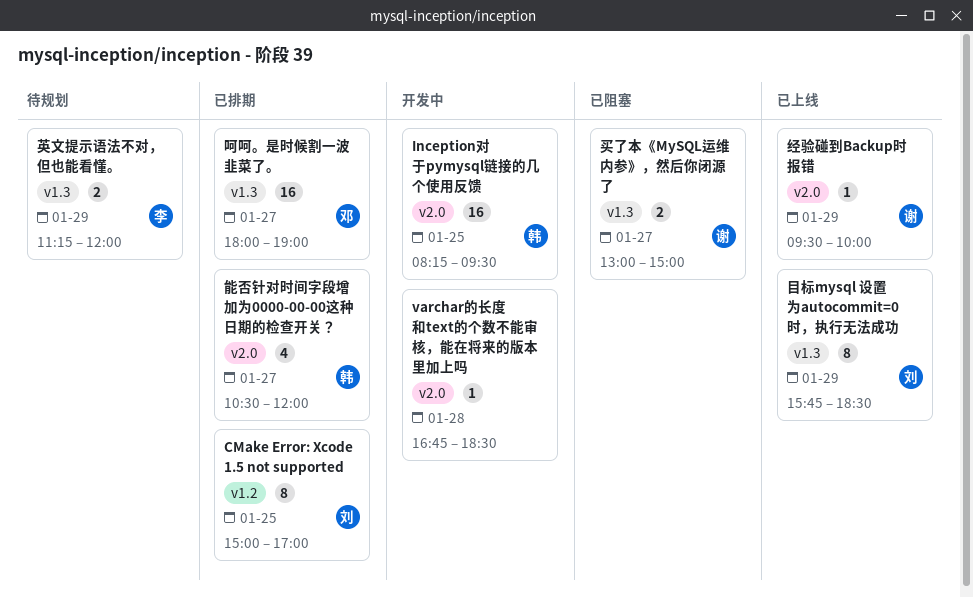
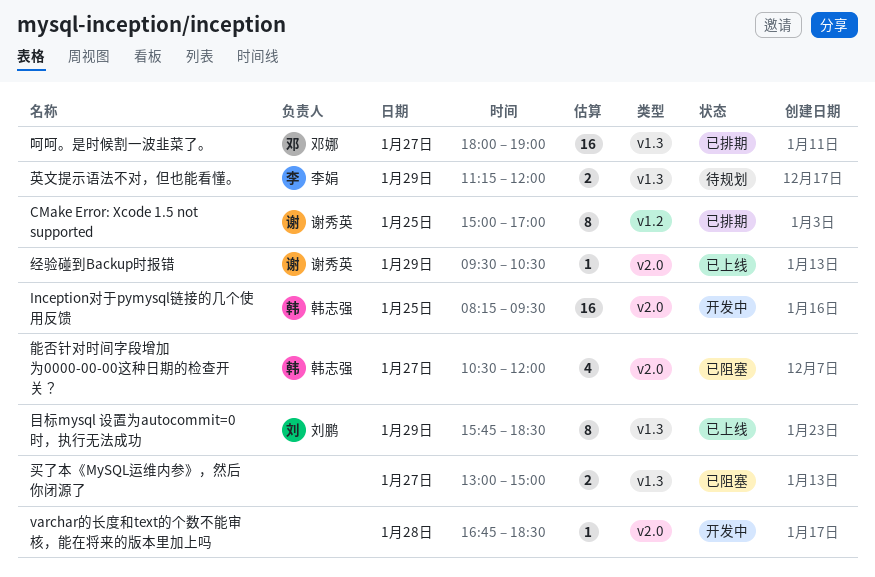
CMake Error: Xcode 1.5 not supported, owner: 刘鹏 -> 谢秀英
买了本《MySQL运维内参》，然后你闭源了, owner: 谢秀英 -> none
经验碰到Backup时报错, ends: 10:00 -> 10:30
能否针对时间字段增加为0000-00-00这种日期的检查开关？, status: 已排期 -> 已阻塞

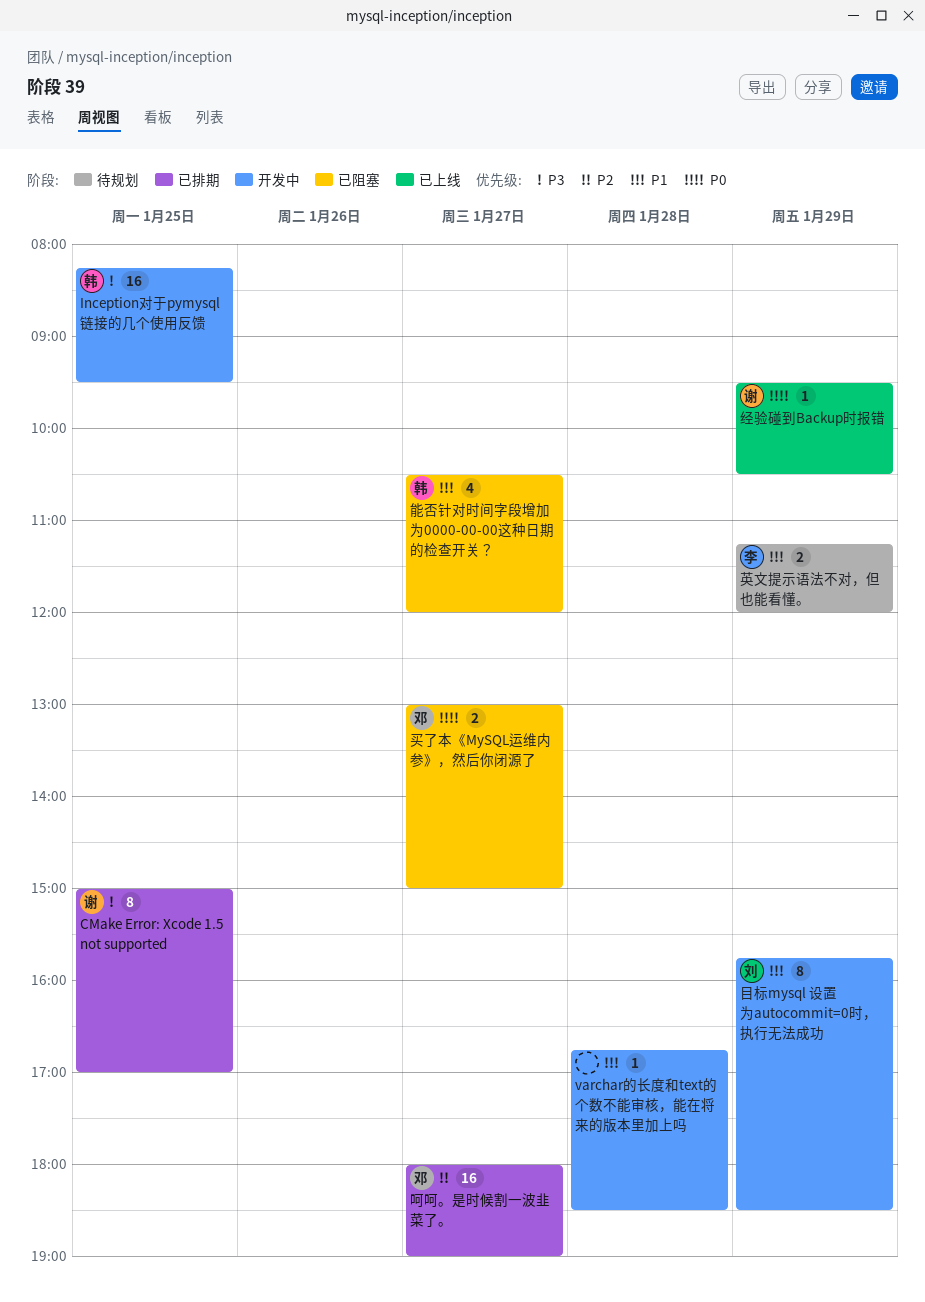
买了本《MySQL运维内参》，然后你闭源了, owner: none -> 邓娜
目标mysql 设置为autocommit=0时，执行无法成功, status: 已上线 -> 开发中

